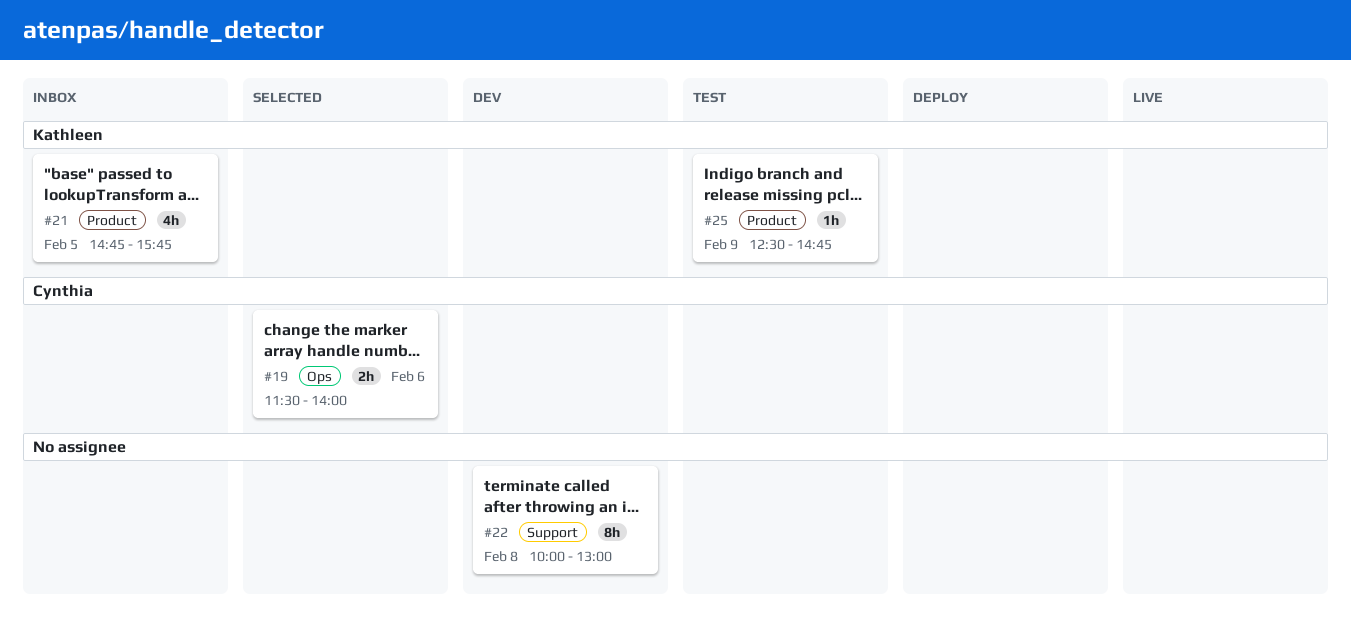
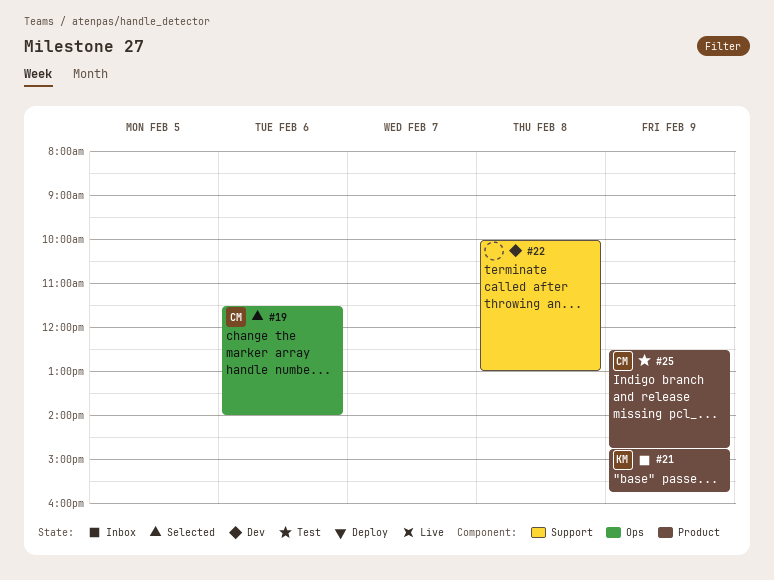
#21, day: Feb 5 -> Feb 9
#25, owner: Kathleen -> Cynthia

